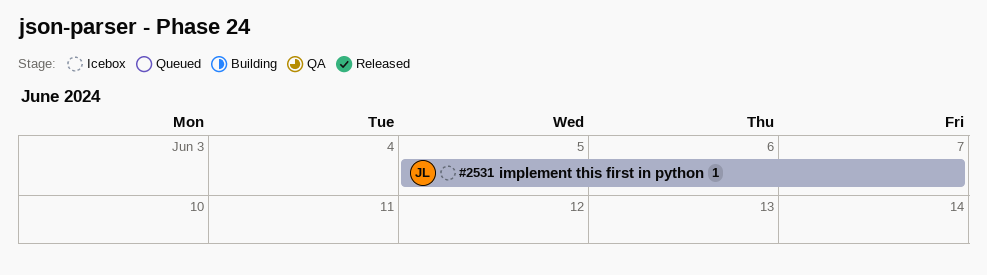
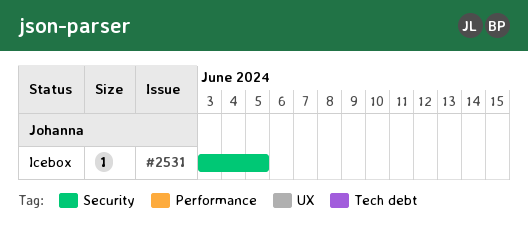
#2531, start: Jun 5 -> Jun 3
#2531, due: Jun 7 -> Jun 5

